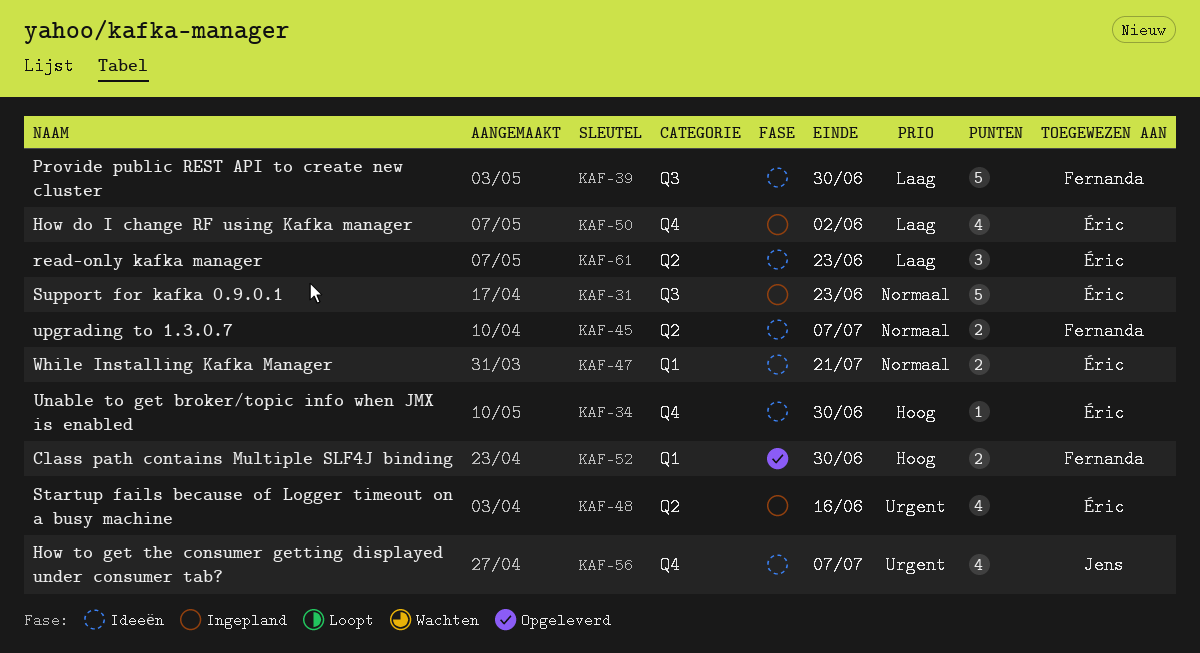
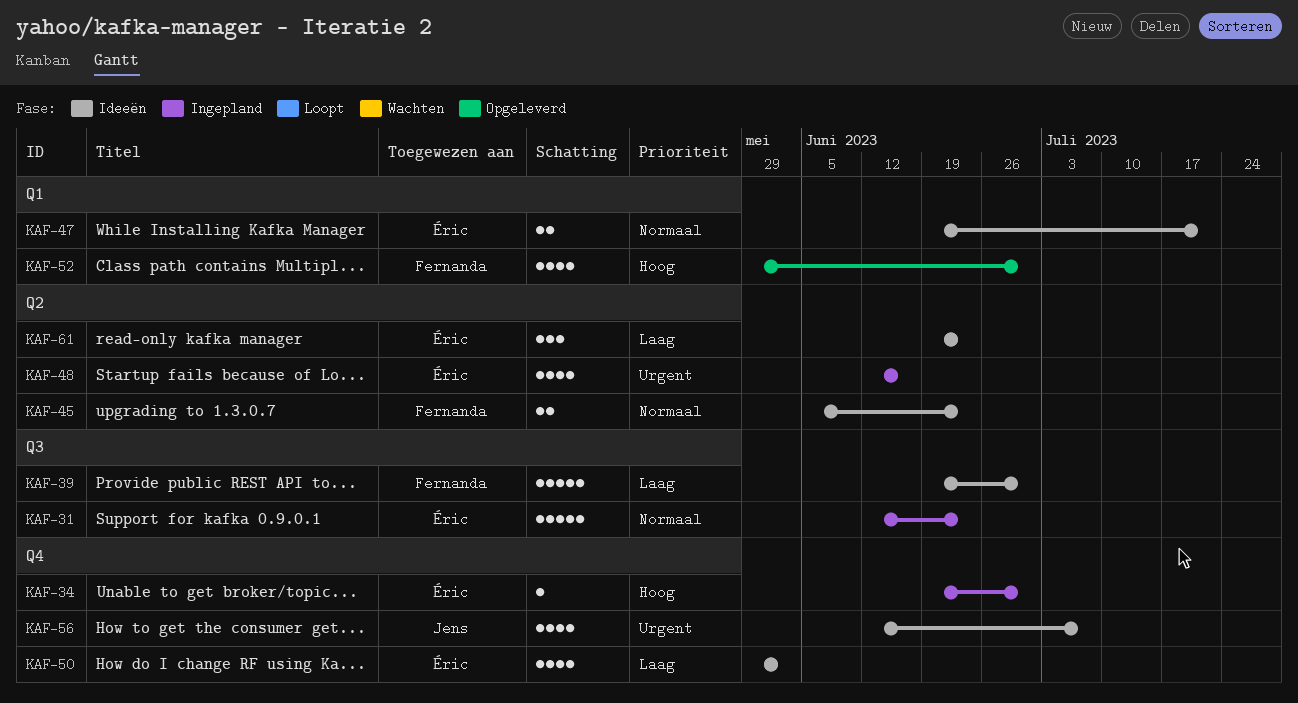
KAF-34, status: Ideeën -> Ingepland
KAF-45, due: Jul 7 -> Jun 23
KAF-50, status: Ingepland -> Ideeën
KAF-52, estimate: 2 -> 4

